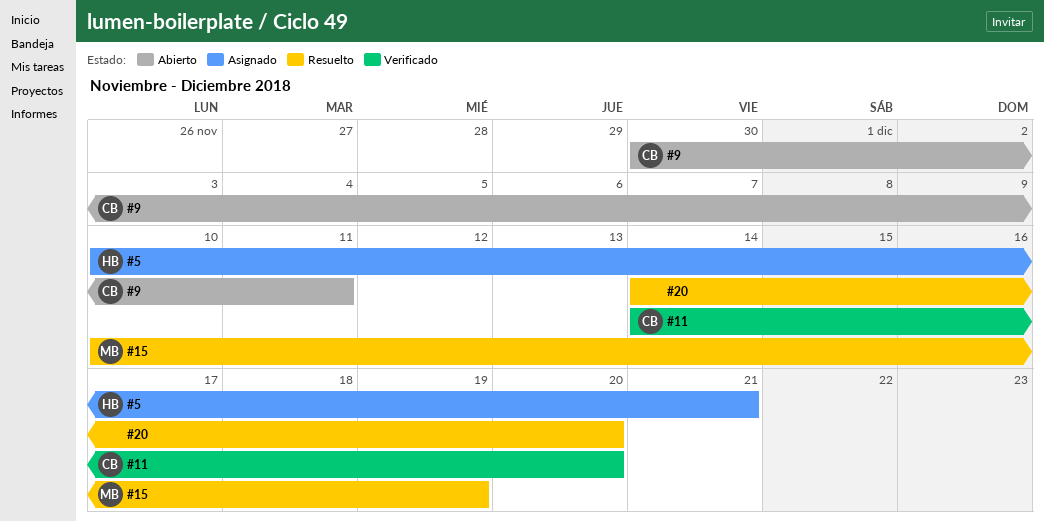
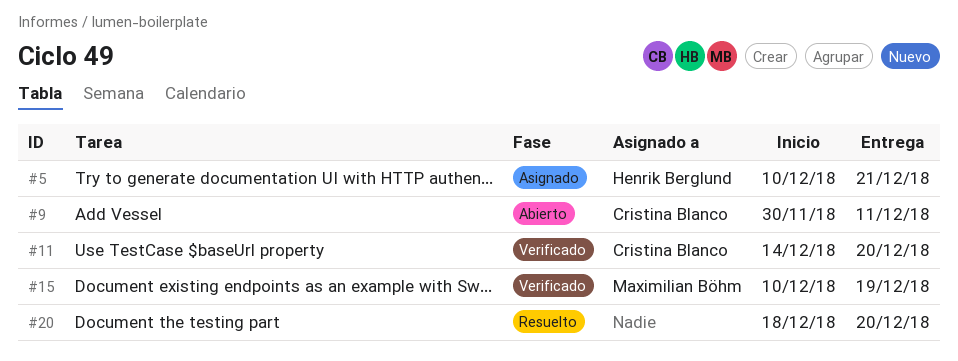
#15, status: Resuelto -> Verificado
#20, start: Dec 14 -> Dec 18

